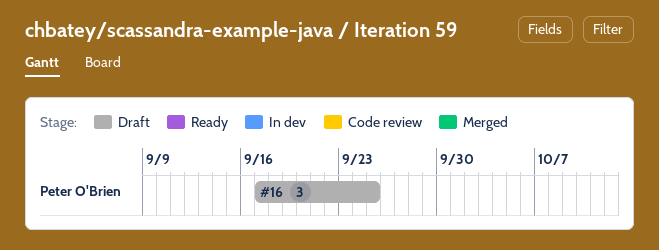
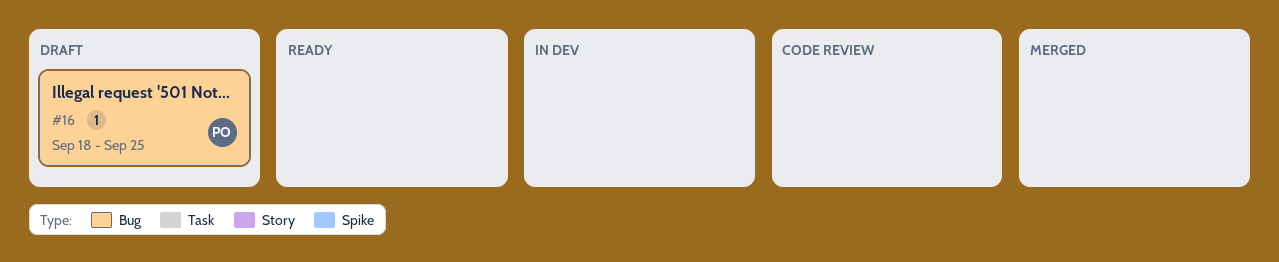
#16, estimate: 3 -> 1
#16, start: Sep 17 -> Sep 18

